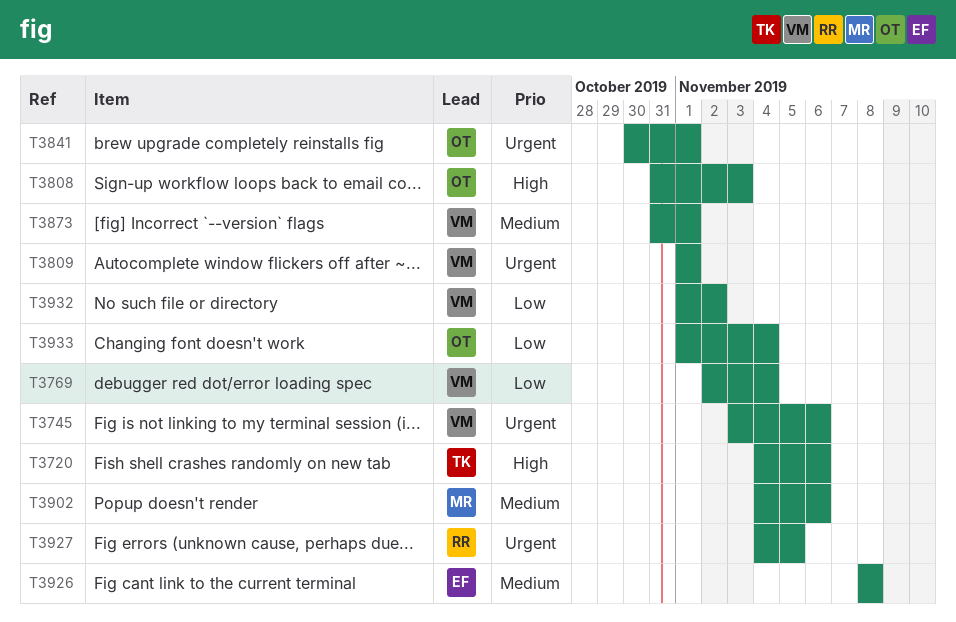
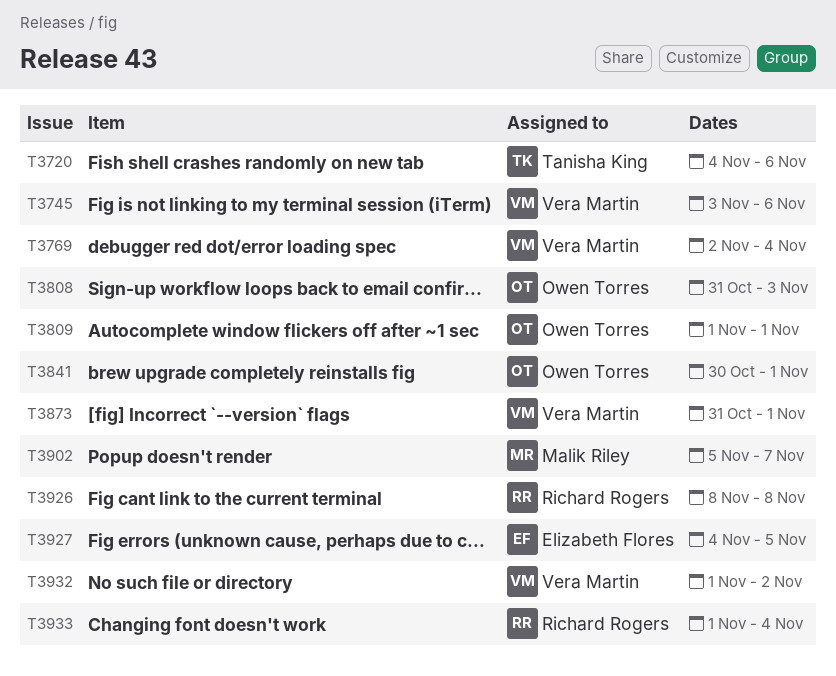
T3809, owner: Vera Martin -> Owen Torres
T3902, start: Nov 4 -> Nov 5
T3902, due: Nov 6 -> Nov 7
T3926, owner: Elizabeth Flores -> Richard Rogers
T3927, owner: Richard Rogers -> Elizabeth Flores
T3933, owner: Owen Torres -> Richard Rogers

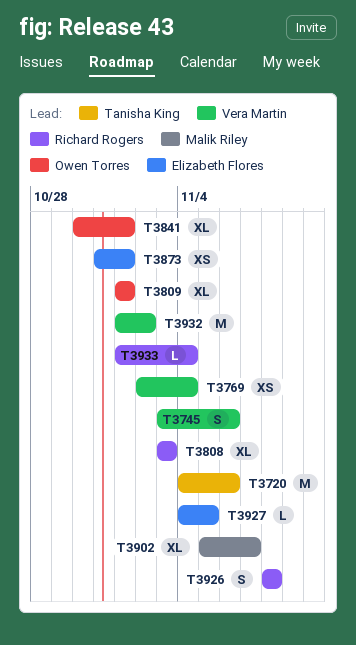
T3808, owner: Owen Torres -> Richard Rogers
T3808, start: Oct 31 -> Nov 3
T3873, owner: Vera Martin -> Elizabeth Flores

